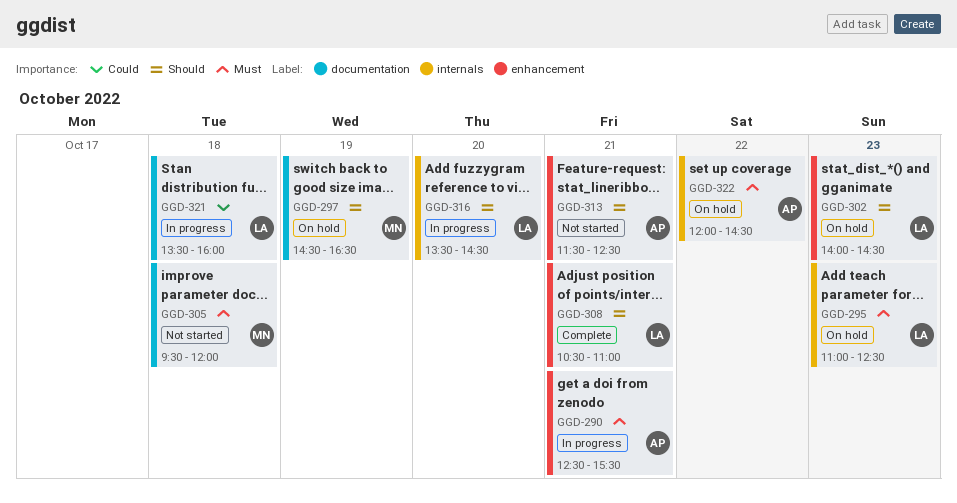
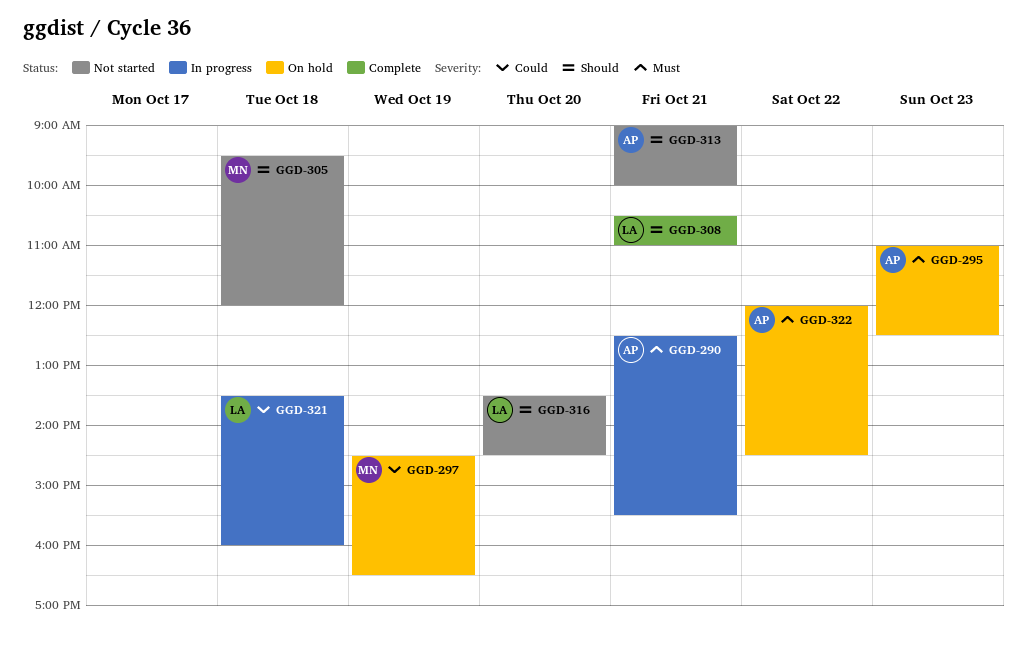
GGD-295, owner: LA -> AP
GGD-297, priority: Should -> Could
GGD-302: present -> none
GGD-305, priority: Must -> Should
GGD-313, begins: 11:30 -> 09:00
GGD-313, ends: 12:30 -> 10:00
GGD-316, status: In progress -> Not started

